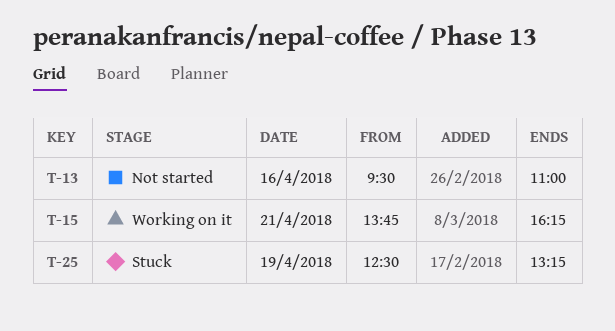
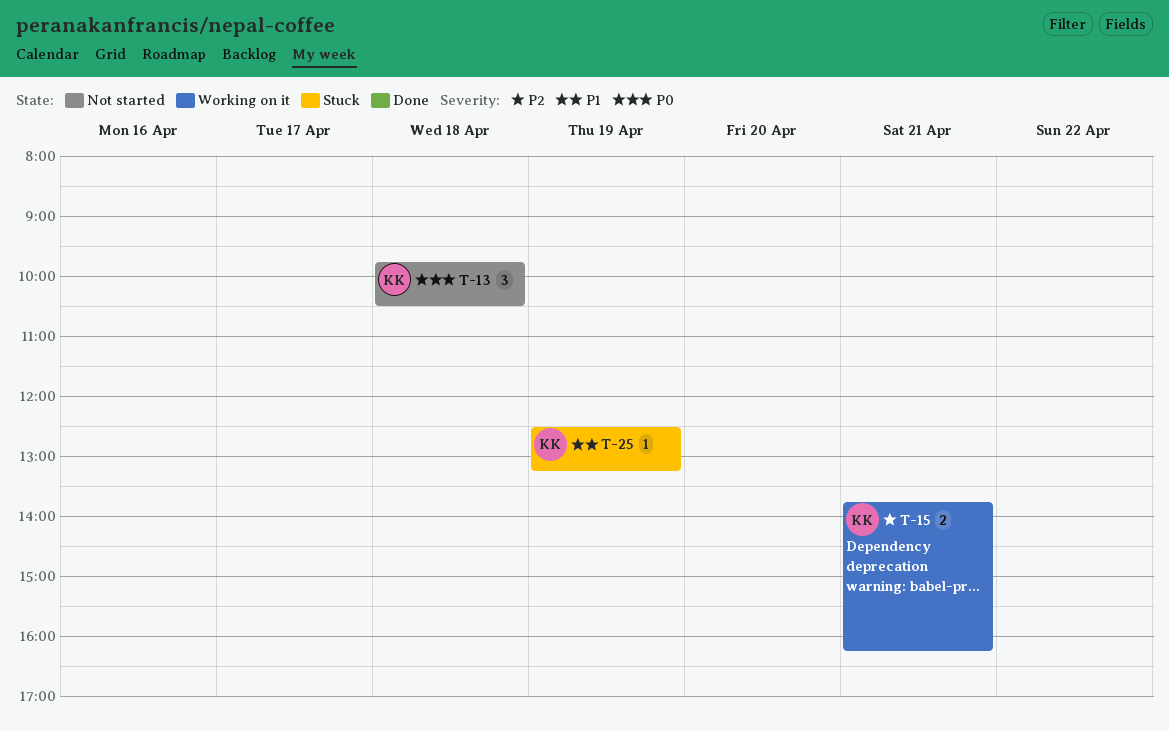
T-13, day: Apr 16 -> Apr 18
T-13, begins: 09:30 -> 09:45
T-13, ends: 11:00 -> 10:30

